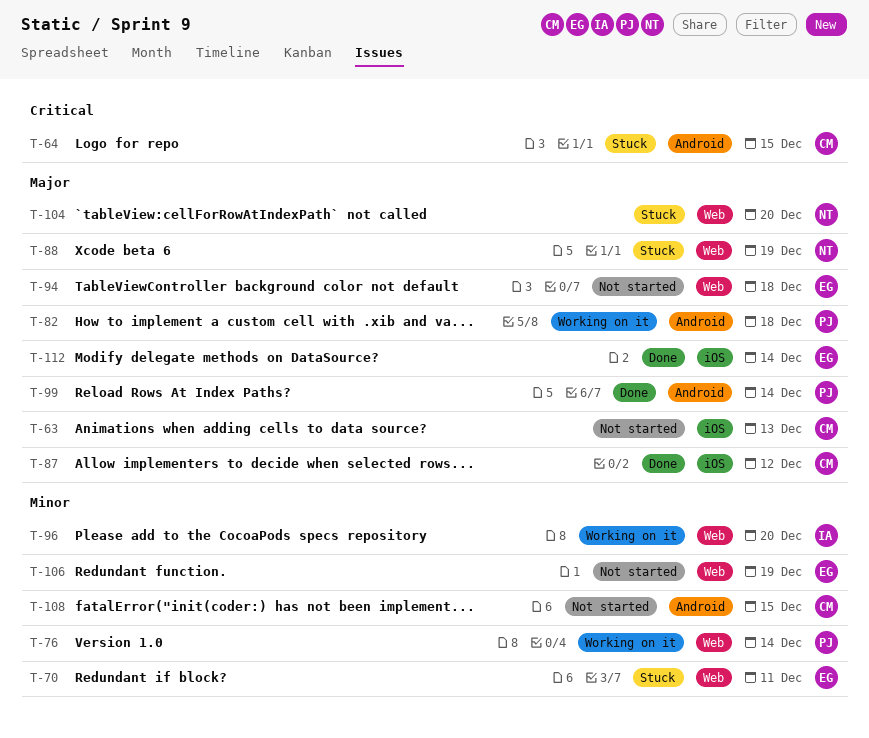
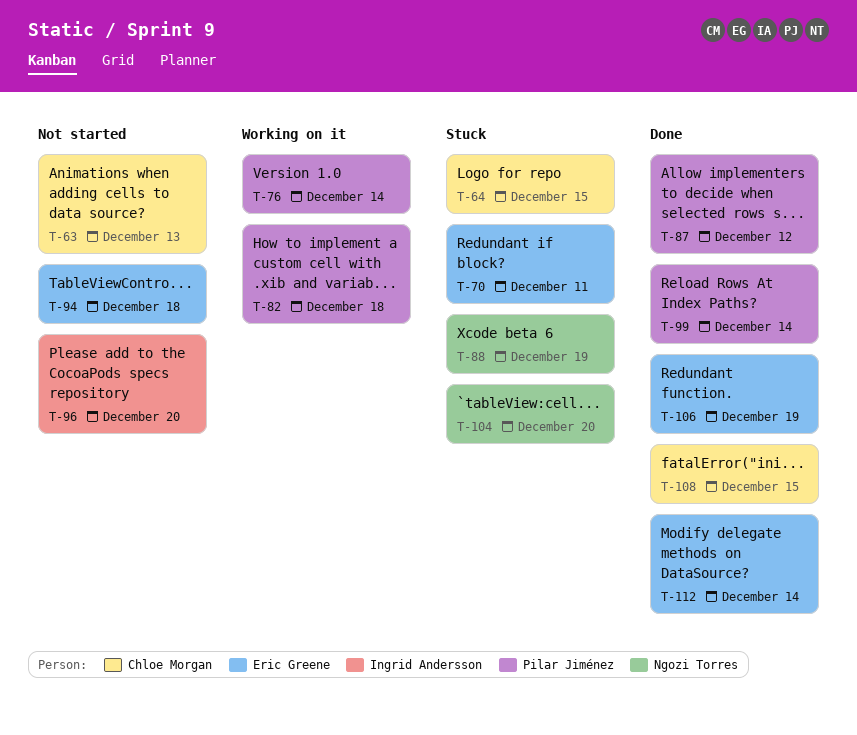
T-87, owner: Chloe Morgan -> Pilar Jiménez
T-96, status: Working on it -> Not started
T-106, status: Not started -> Done
T-108, status: Not started -> Done

